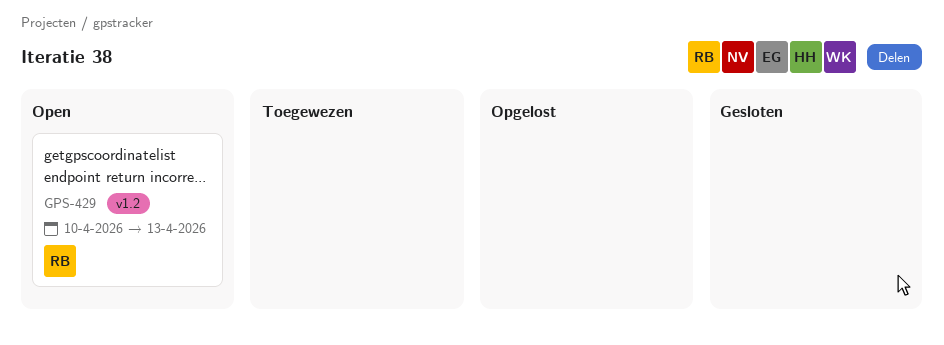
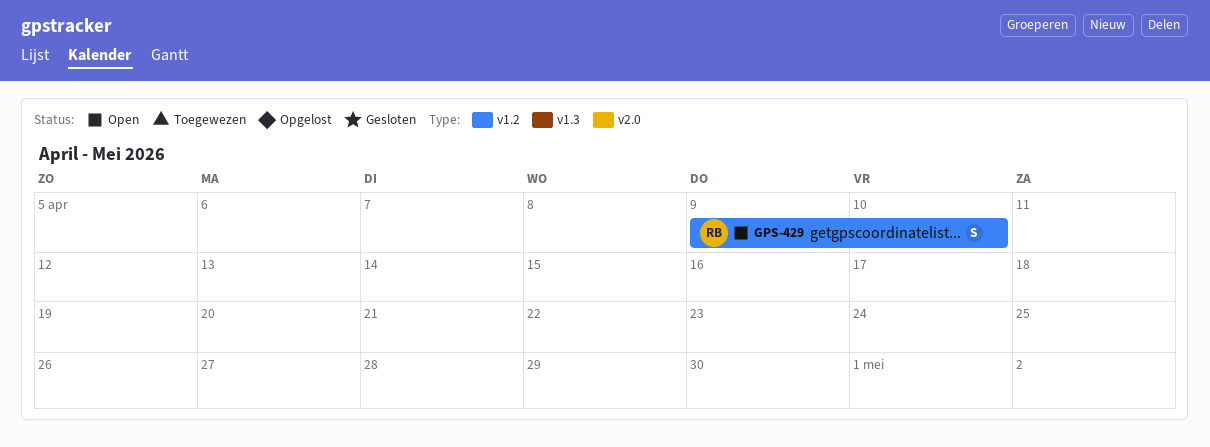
GPS-429, start: Apr 10 -> Apr 9
GPS-429, due: Apr 13 -> Apr 10

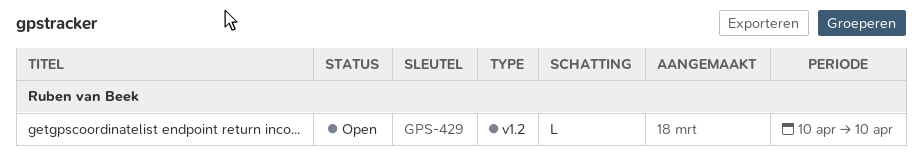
GPS-429, estimate: S -> L
GPS-429, start: Apr 9 -> Apr 10

